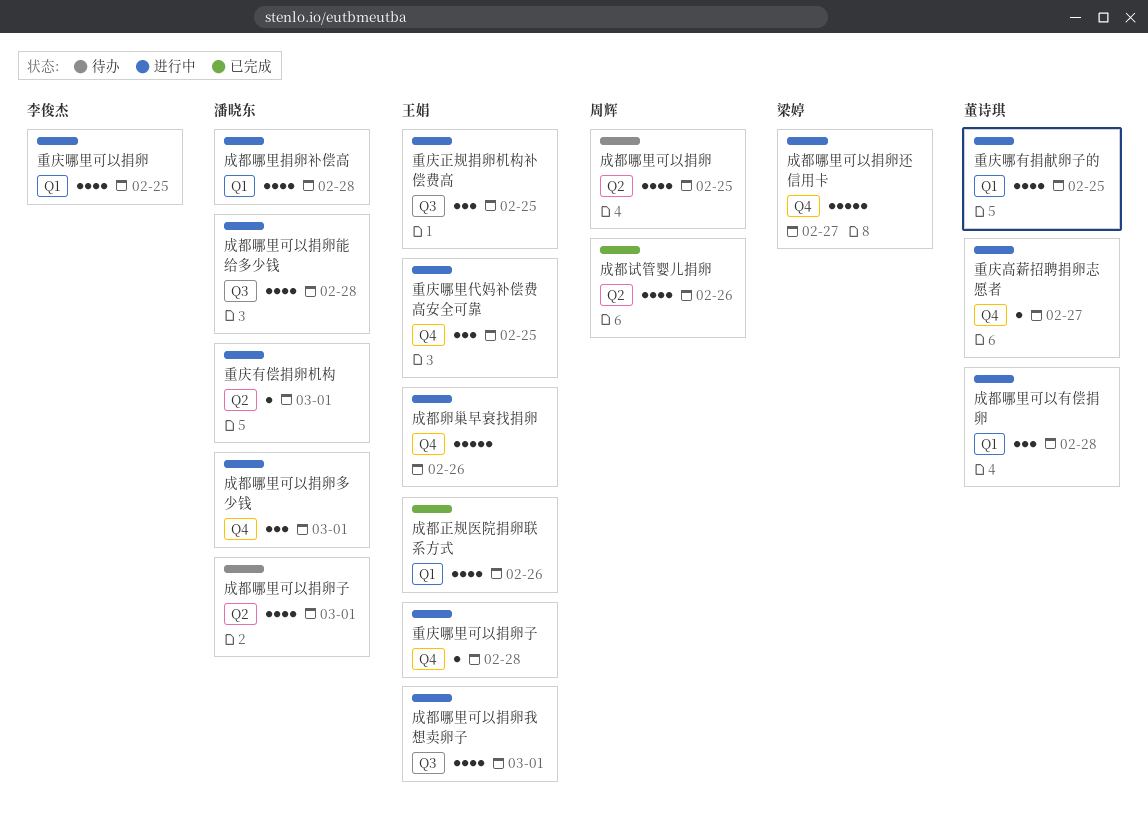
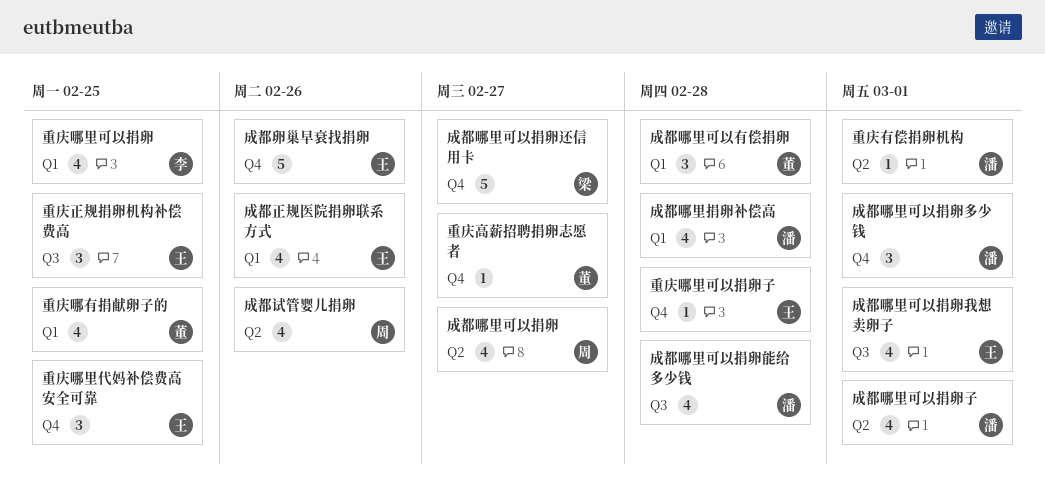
成都哪里可以捐卵, due: Feb 25 -> Feb 27

